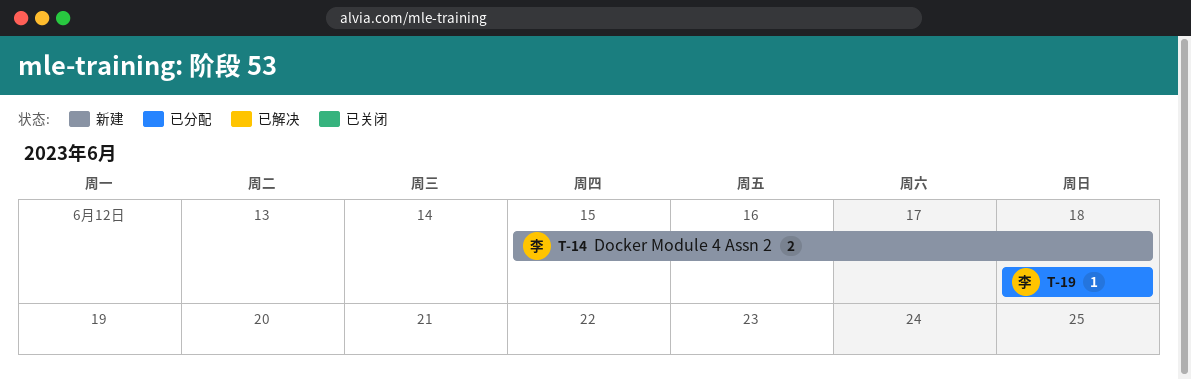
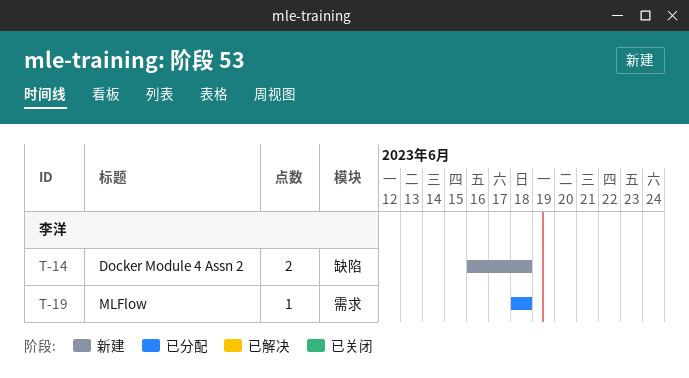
T-14, start: Jun 15 -> Jun 16

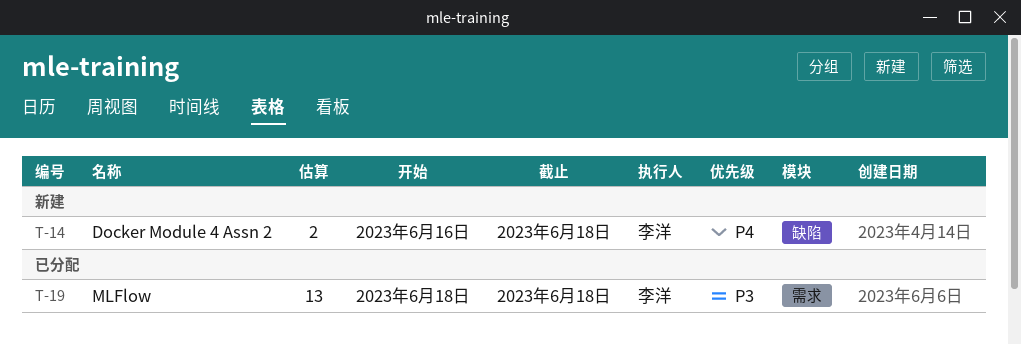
T-19, estimate: 1 -> 13

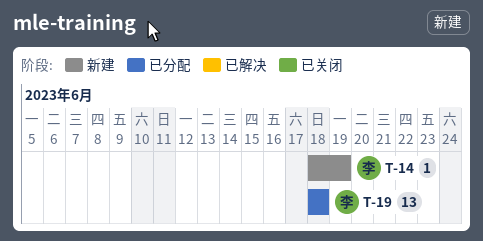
T-14, estimate: 2 -> 1
T-14, start: Jun 16 -> Jun 18
T-14, due: Jun 18 -> Jun 19

